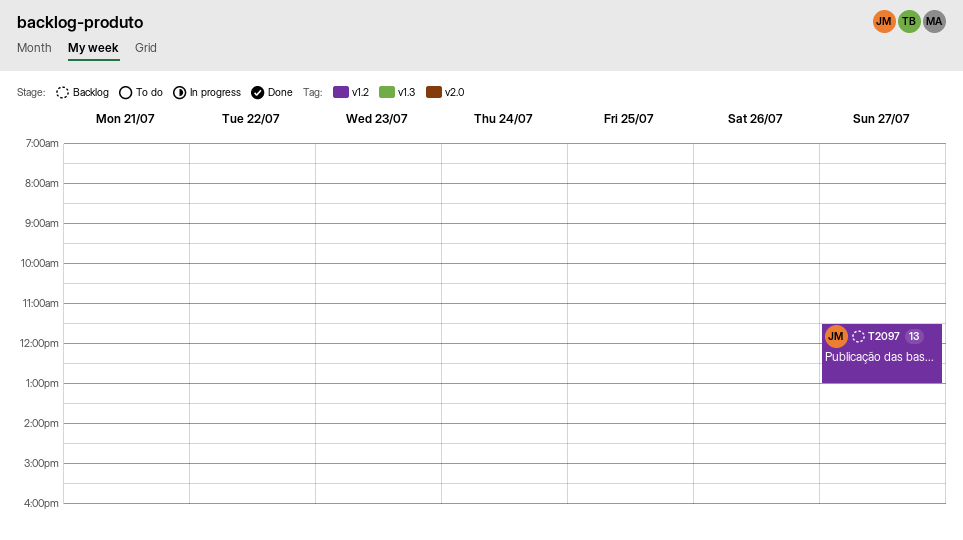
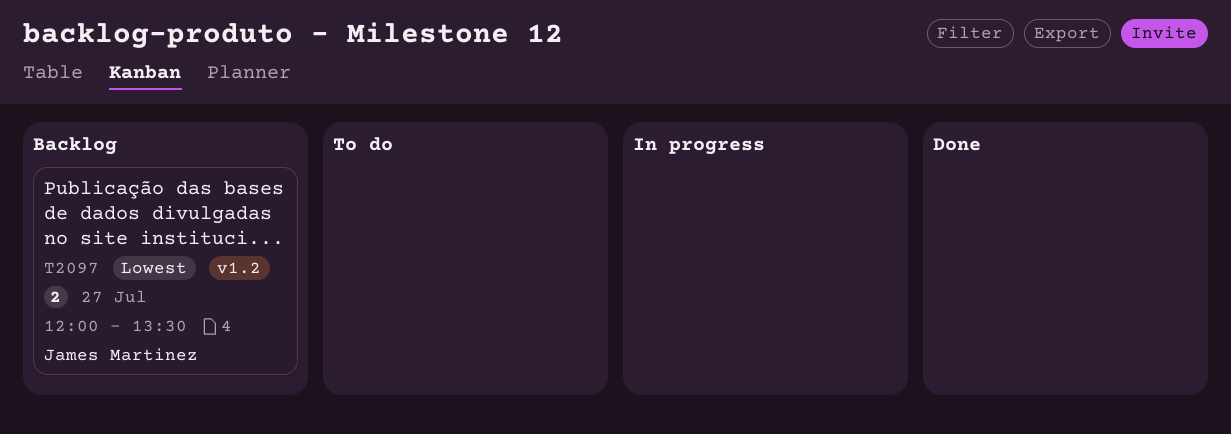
T2097, estimate: 13 -> 2
T2097, begins: 11:30 -> 12:00
T2097, ends: 13:00 -> 13:30

